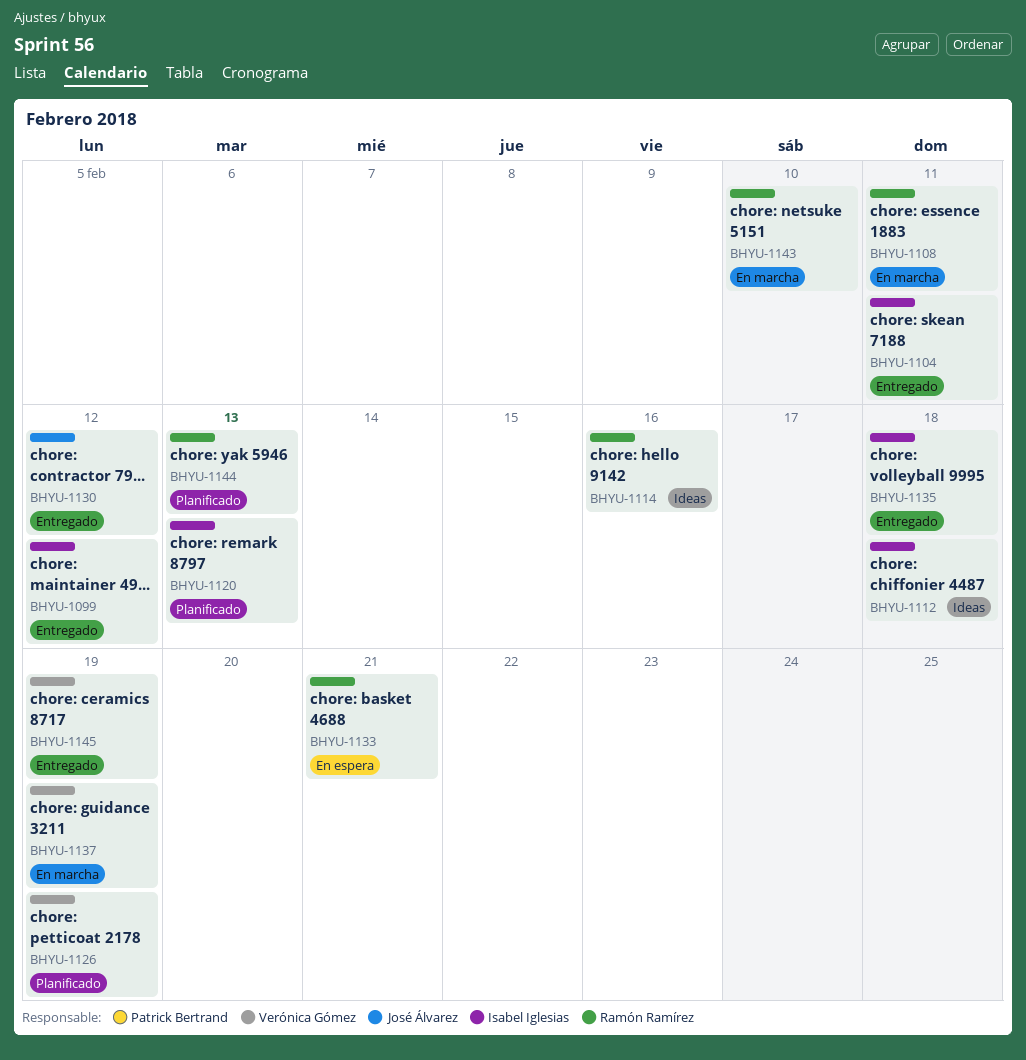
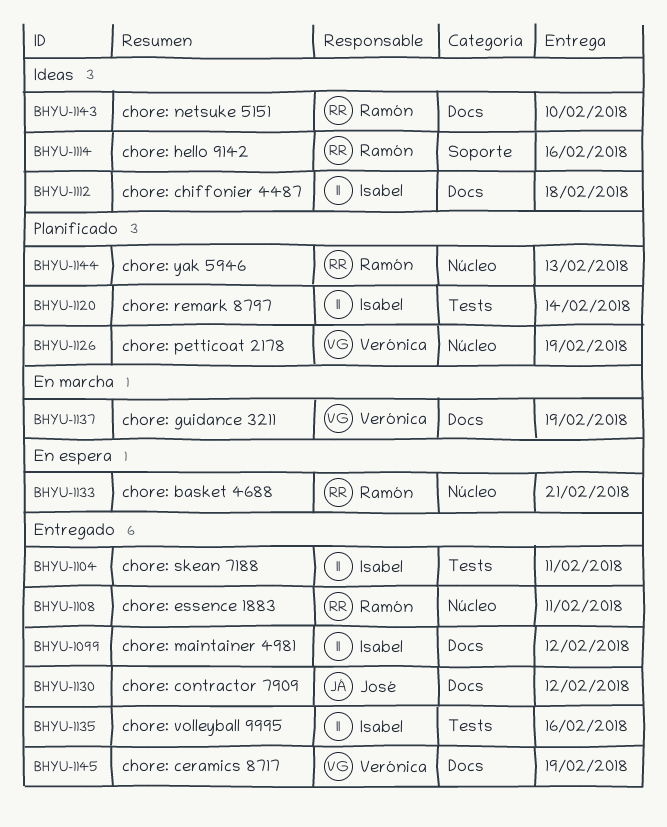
BHYU-1108, status: En marcha -> Entregado
BHYU-1120, due: Feb 13 -> Feb 14
BHYU-1135, due: Feb 18 -> Feb 16
BHYU-1143, status: En marcha -> Ideas

